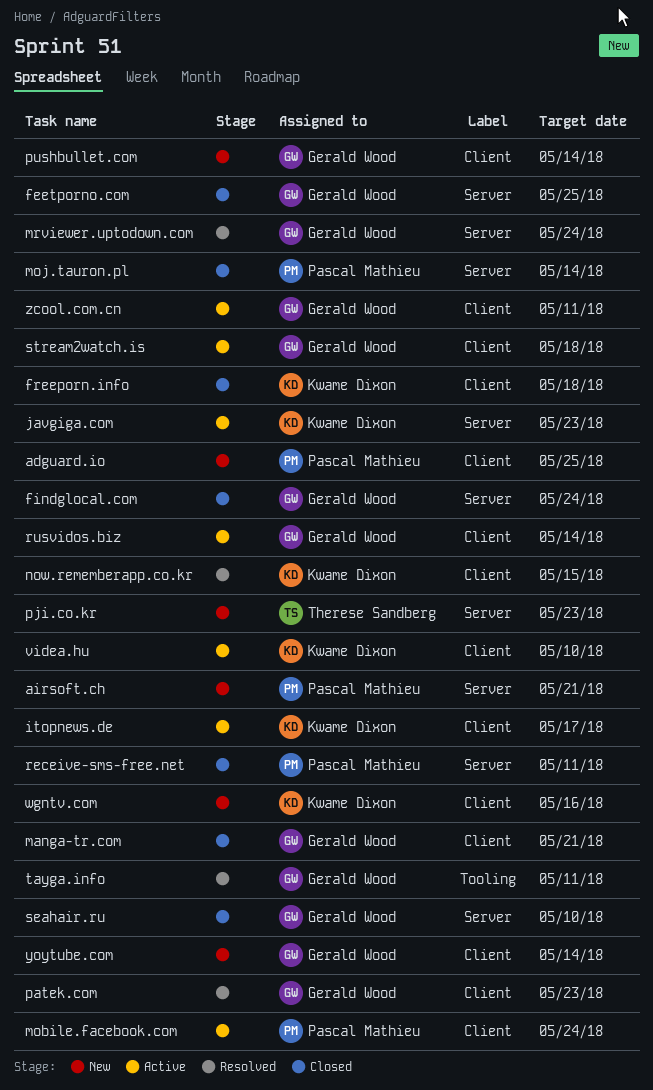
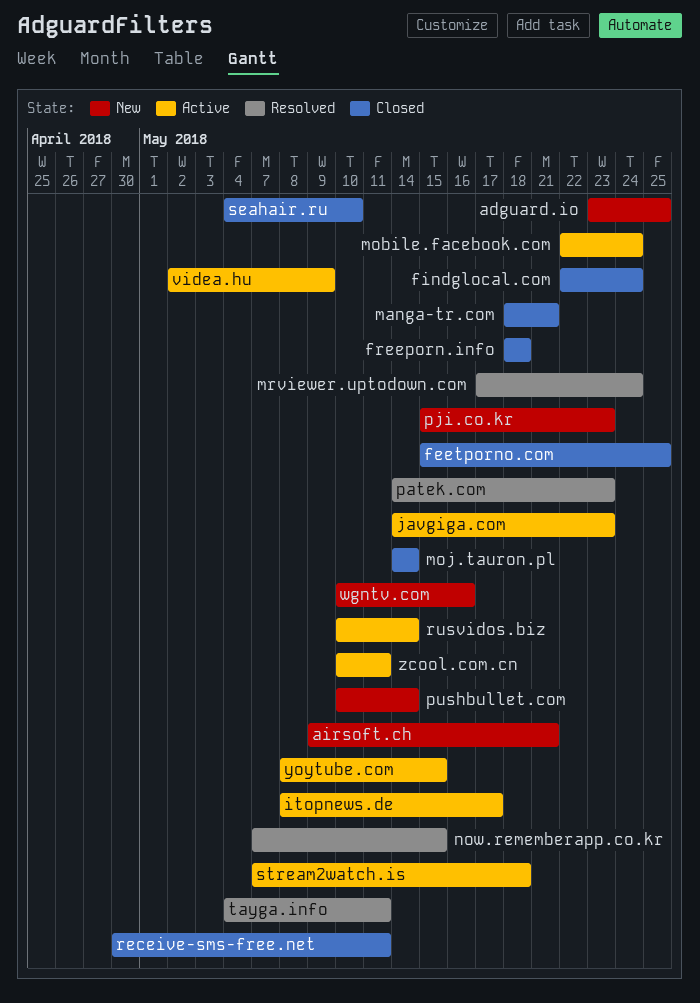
videa.hu, due: May 10 -> May 9
yoytube.com, status: New -> Active
yoytube.com, due: May 14 -> May 15

